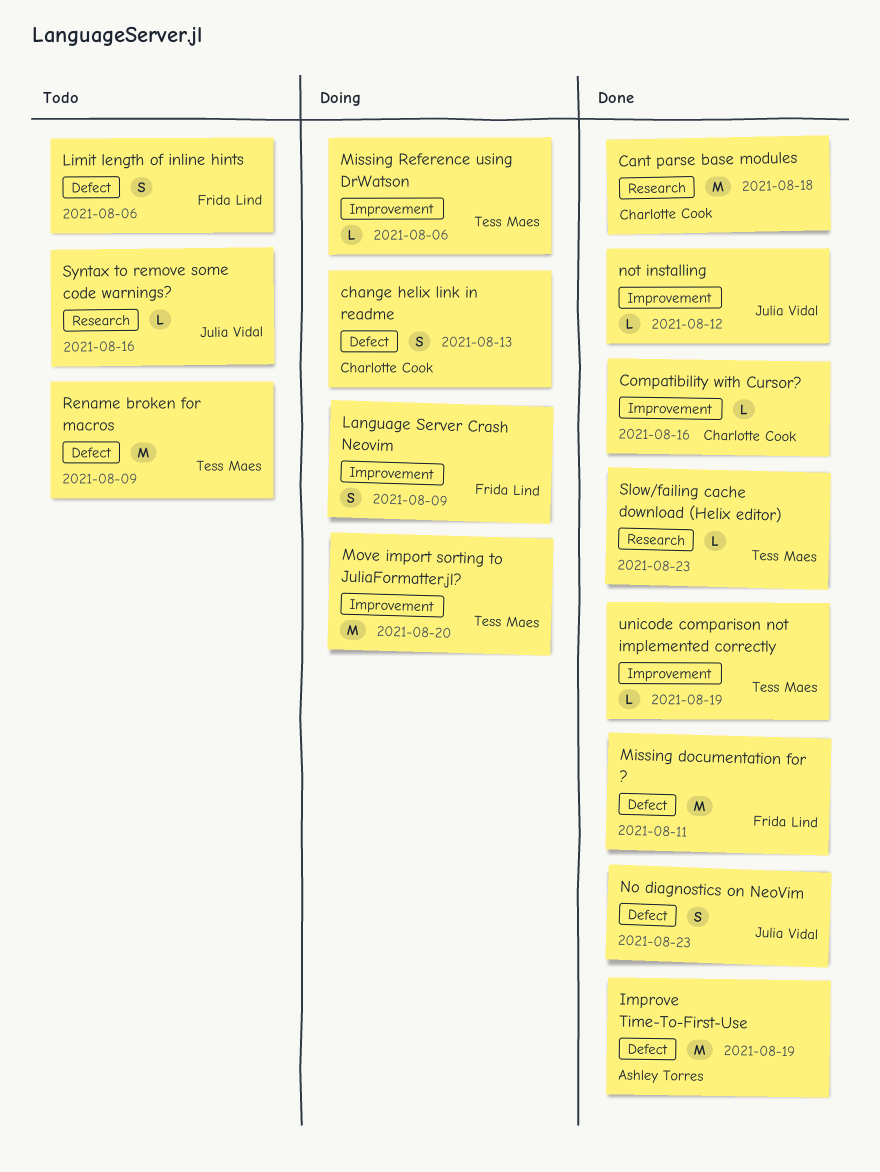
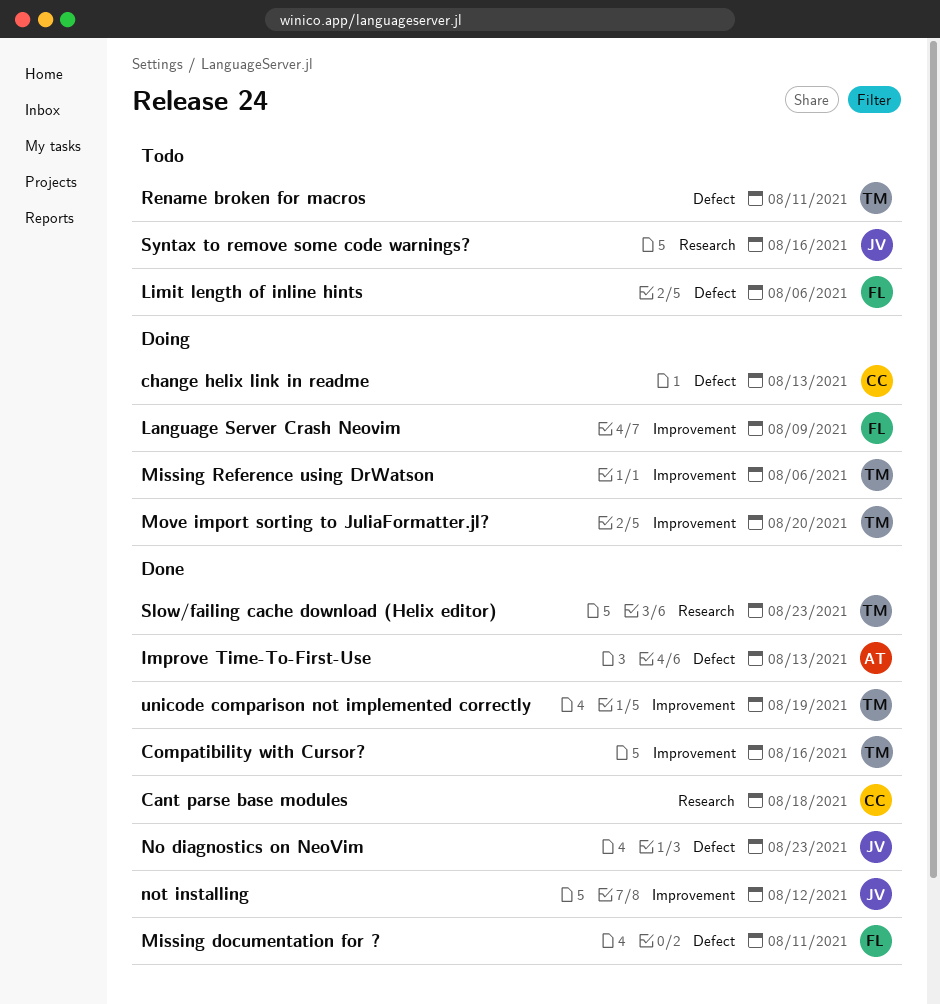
Compatibility with Cursor?, owner: Charlotte Cook -> Tess Maes
Improve Time-To-First-Use, due: Aug 19 -> Aug 13
Rename broken for macros, due: Aug 9 -> Aug 11

